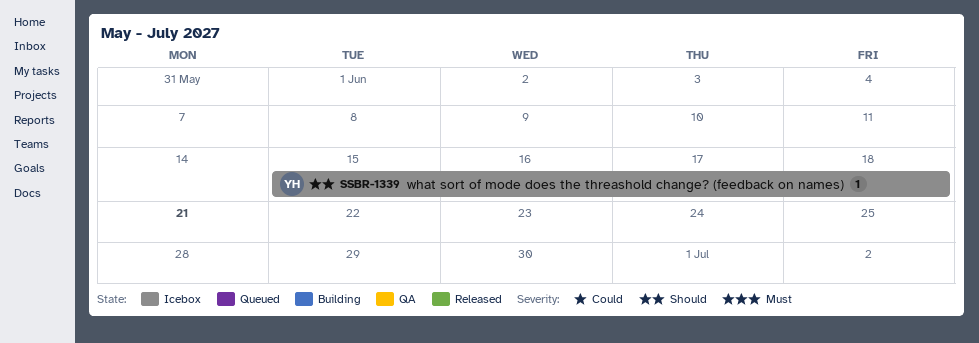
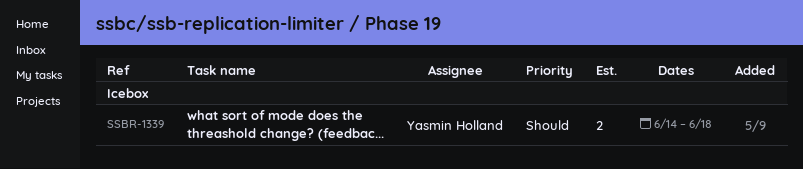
SSBR-1339, estimate: 1 -> 2
SSBR-1339, start: Jun 15 -> Jun 14

